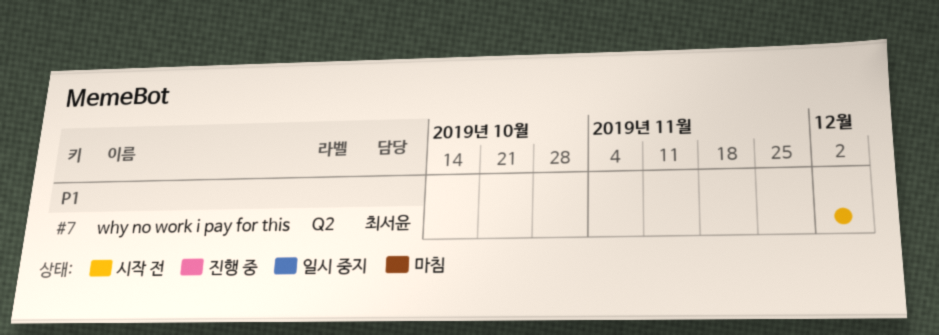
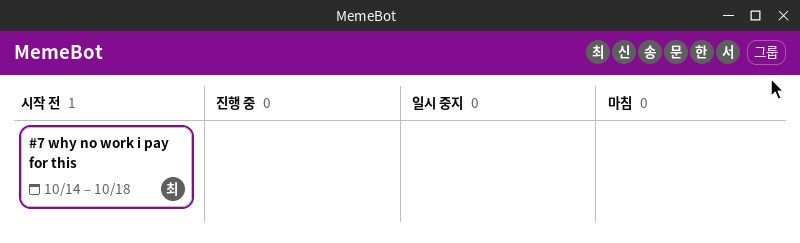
#7, start: Dec 2 -> Oct 14
#7, due: Dec 6 -> Oct 18

